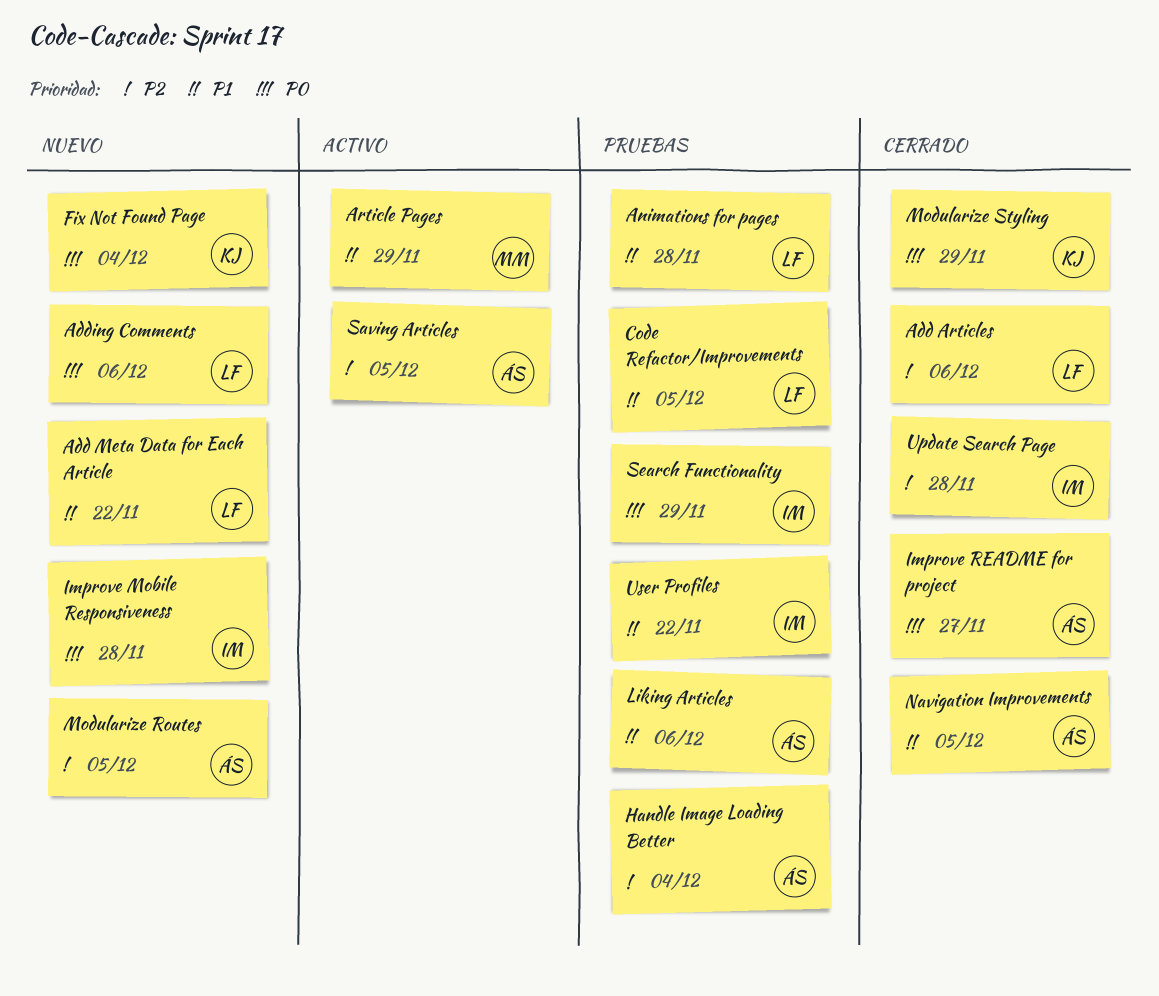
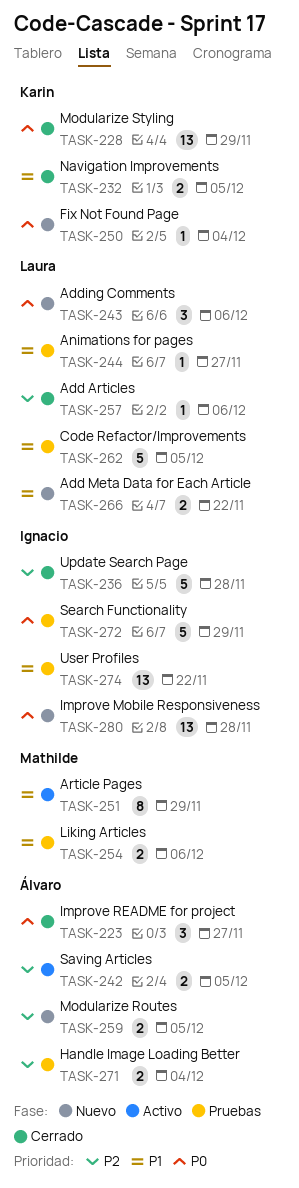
Animations for pages, due: Nov 28 -> Nov 27
Liking Articles, owner: Álvaro -> Mathilde
Navigation Improvements, owner: Álvaro -> Karin

